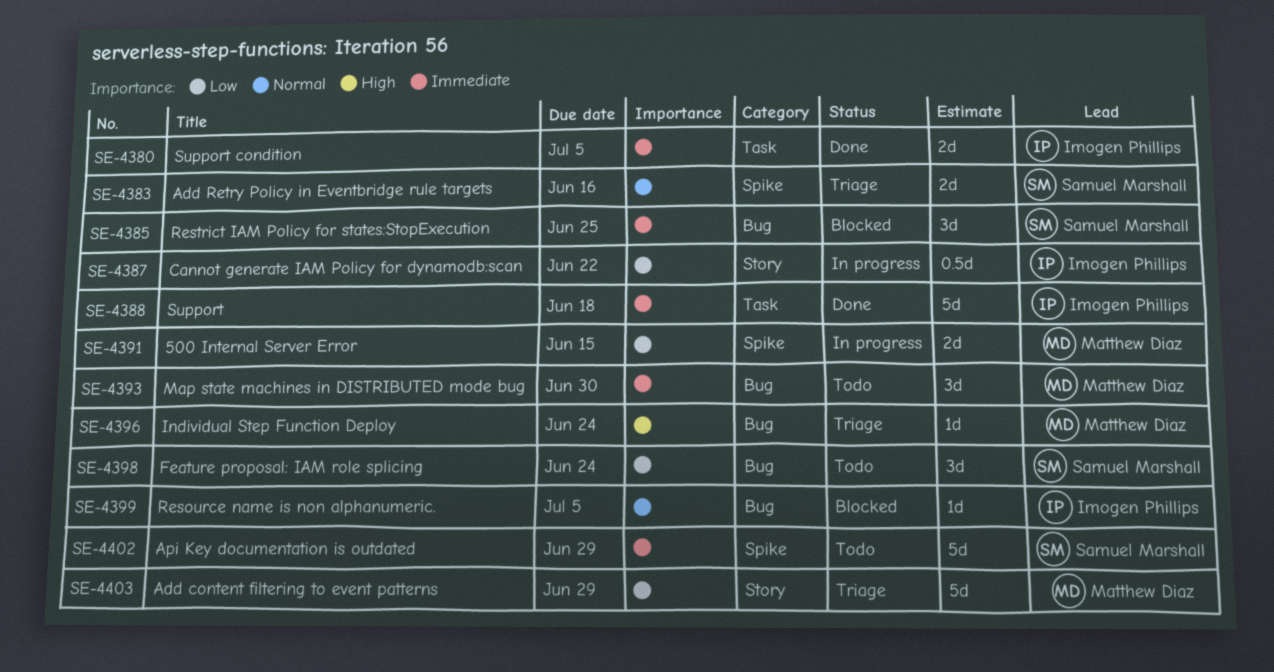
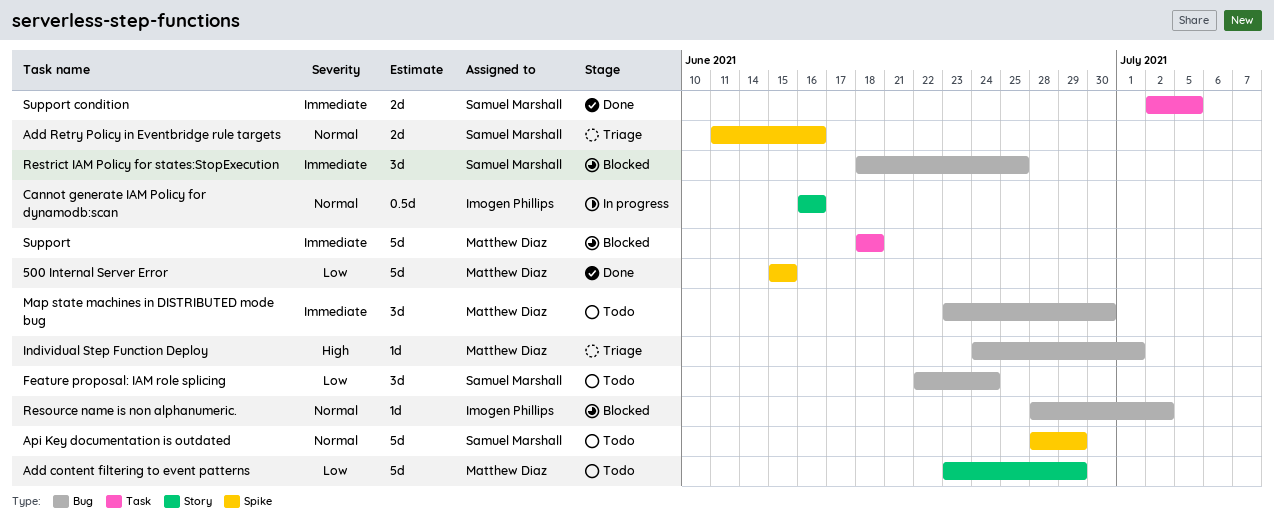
500 Internal Server Error, status: In progress -> Done
500 Internal Server Error, estimate: 2d -> 5d
Add content filtering to event patterns, status: Triage -> Todo
Api Key documentation is outdated, priority: Immediate -> Normal
Cannot generate IAM Policy for dynamodb:scan, priority: Low -> Normal
Cannot generate IAM Policy for dynamodb:scan, due: Jun 22 -> Jun 16
Individual Step Function Deploy, due: Jun 24 -> Jul 1
Resource name is non alphanumeric., due: Jul 5 -> Jul 2
Support, status: Done -> Blocked
Support, owner: Imogen Phillips -> Matthew Diaz
Support condition, owner: Imogen Phillips -> Samuel Marshall

